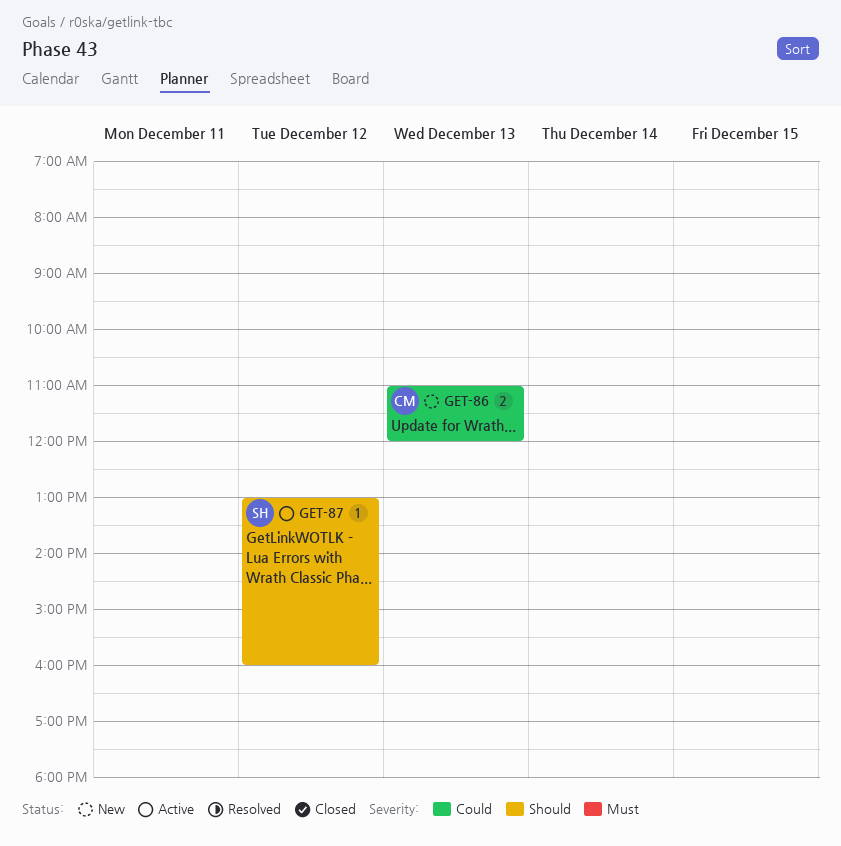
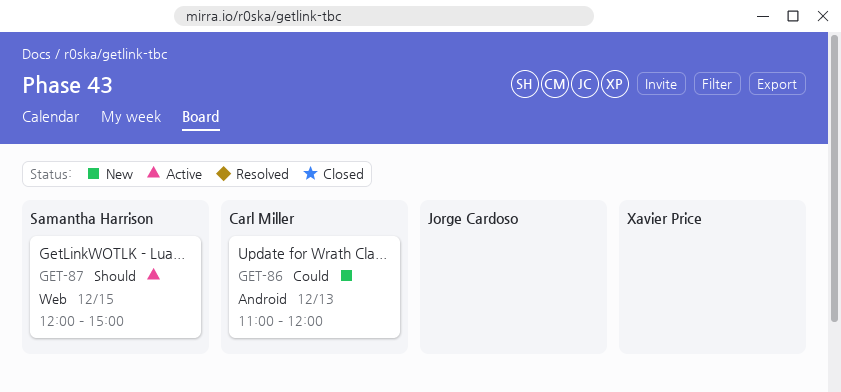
GET-87, day: Dec 12 -> Dec 15
GET-87, begins: 13:00 -> 12:00
GET-87, ends: 16:00 -> 15:00

